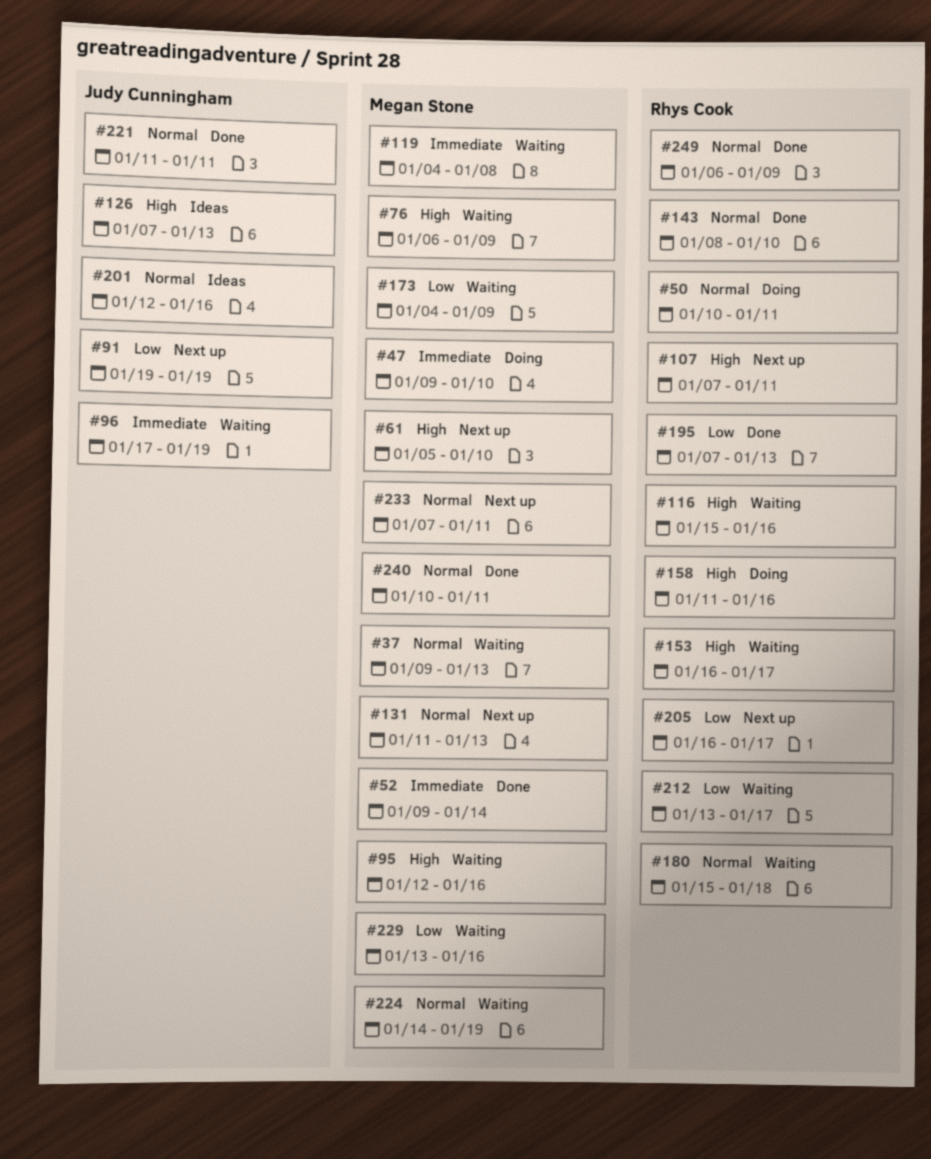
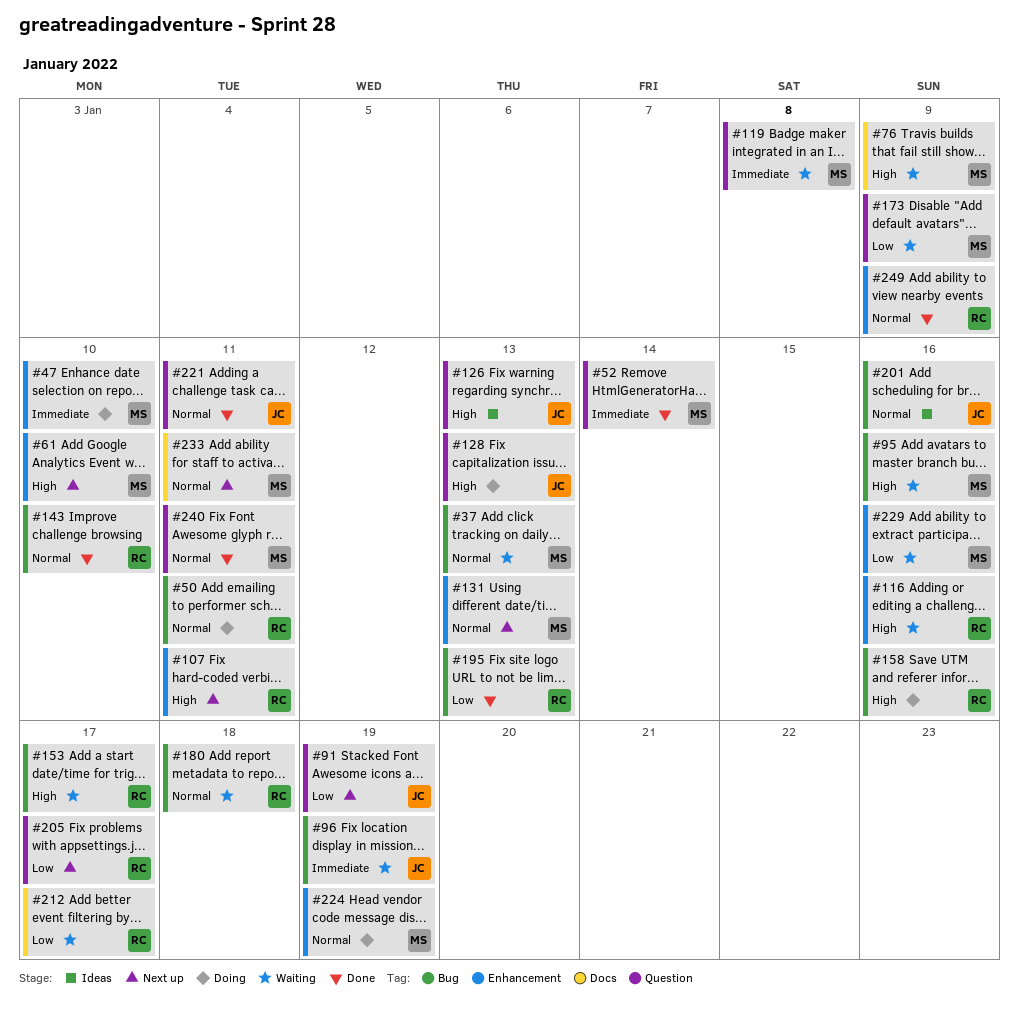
#128: none -> present
#224, status: Waiting -> Doing

